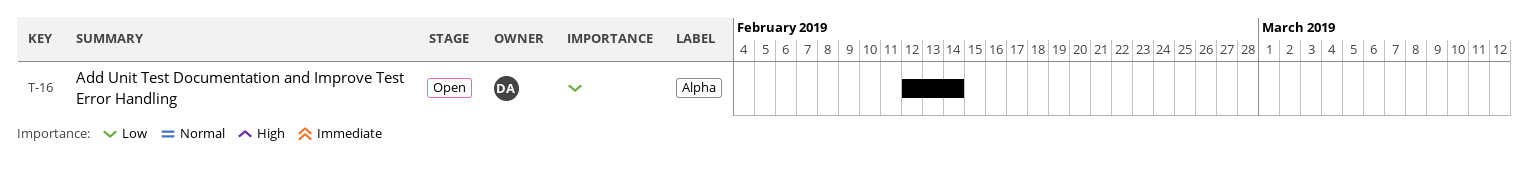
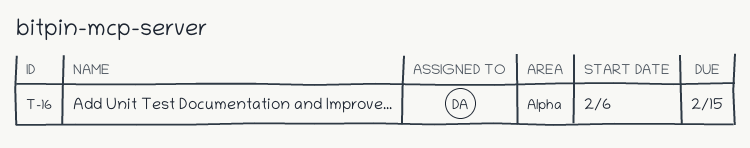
T-16, start: Feb 12 -> Feb 6
T-16, due: Feb 14 -> Feb 15

